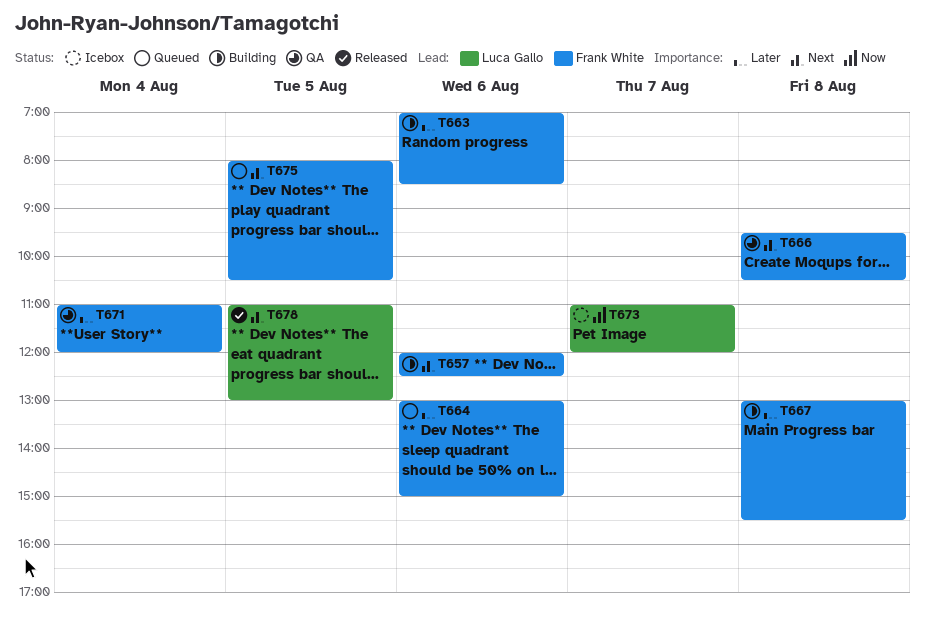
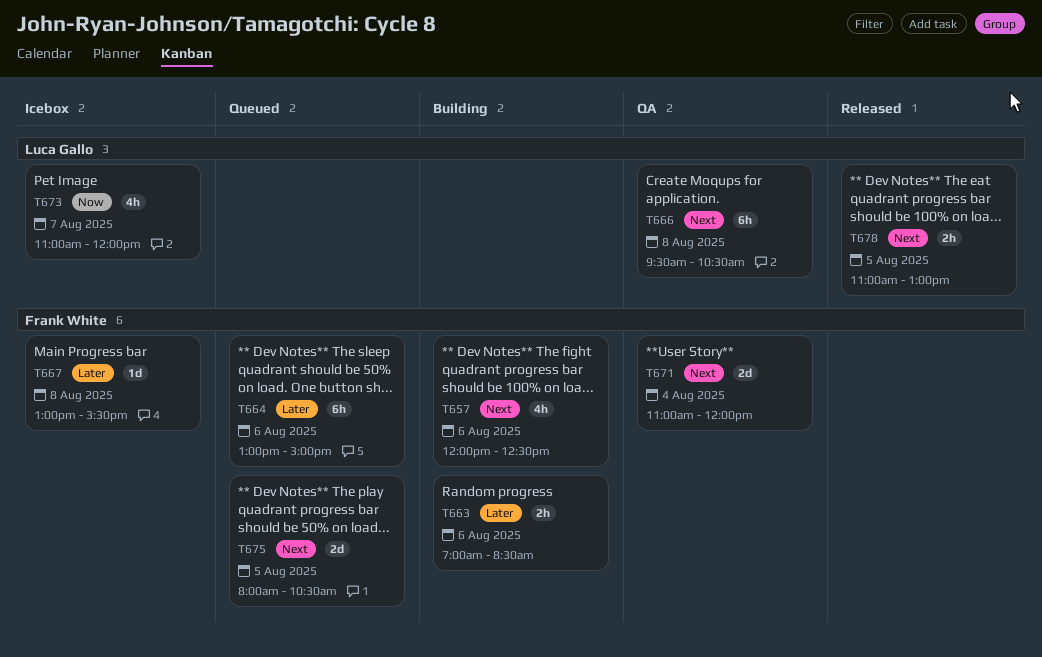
T666, owner: Frank White -> Luca Gallo
T667, status: Building -> Icebox
T671, priority: Later -> Next

